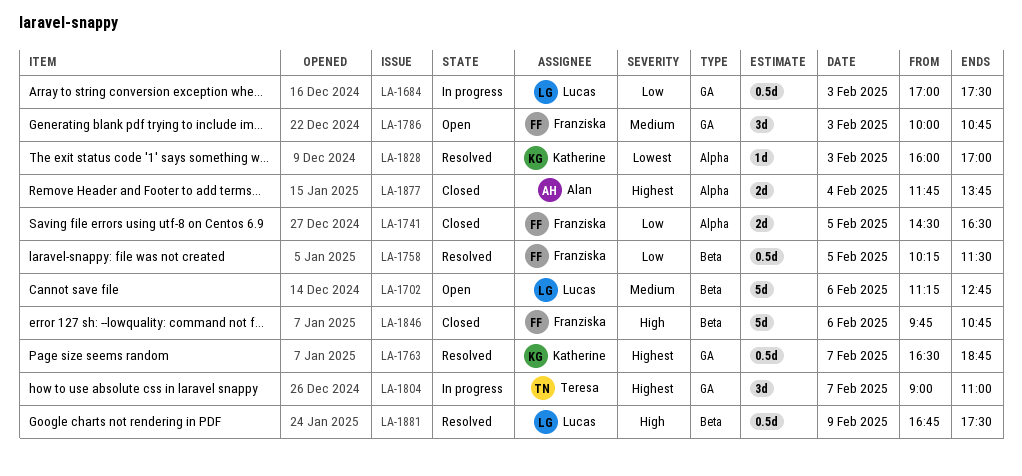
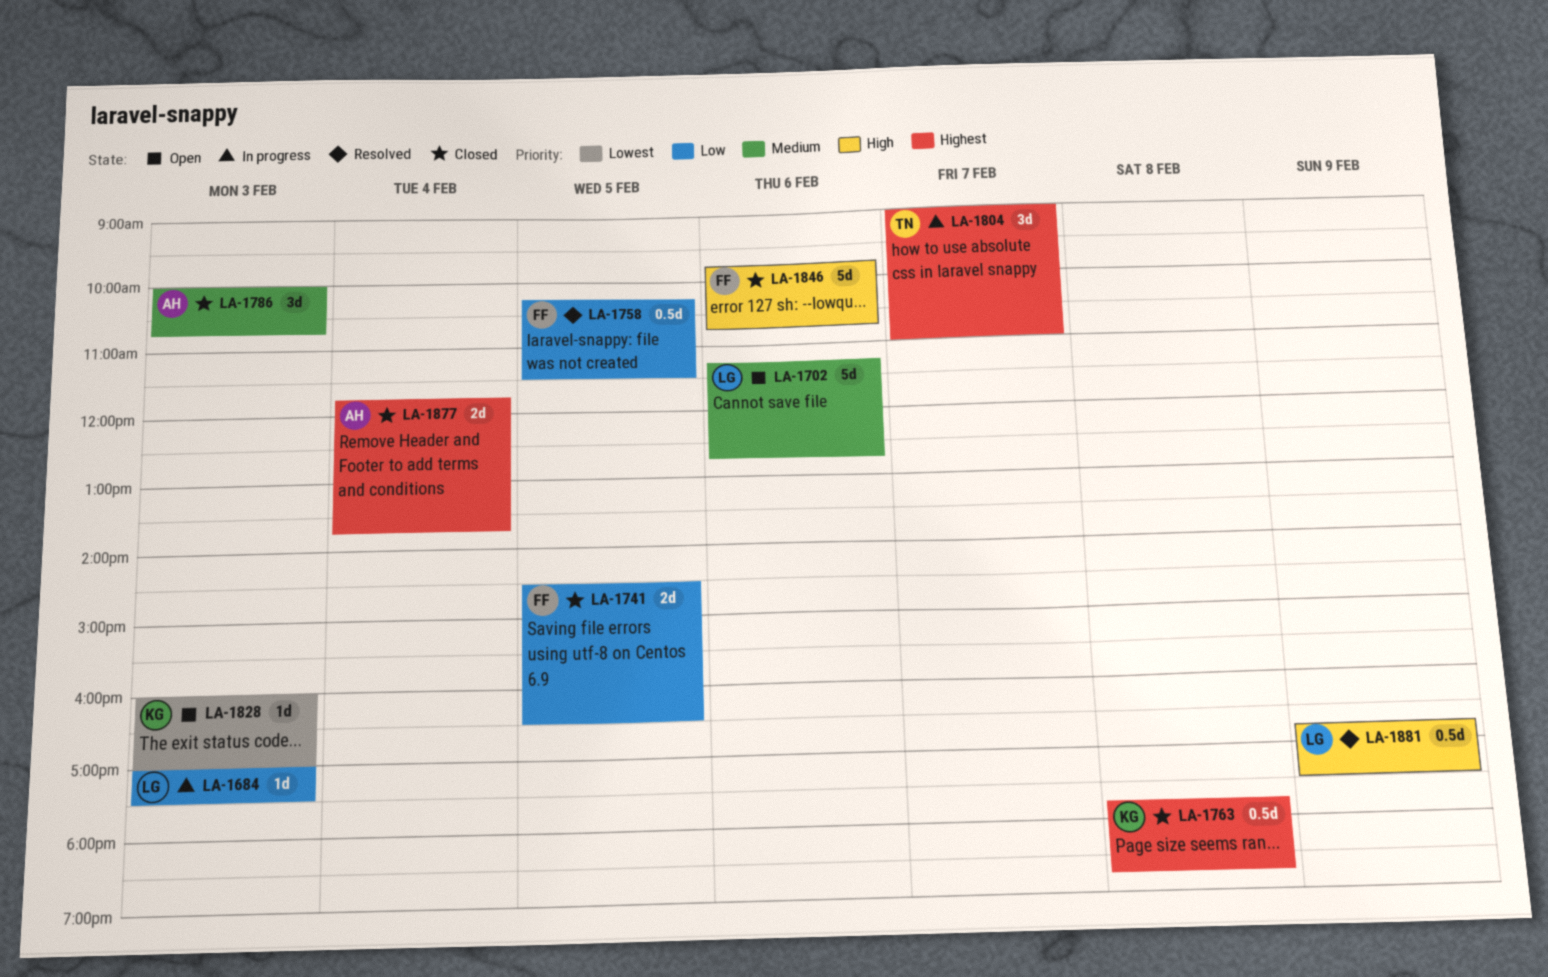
LA-1684, estimate: 0.5d -> 1d
LA-1763, status: Resolved -> Closed
LA-1763, day: Feb 7 -> Feb 8
LA-1763, begins: 16:30 -> 17:45
LA-1786, status: Open -> Closed
LA-1786, owner: Franziska -> Alan
LA-1828, status: Resolved -> Open

